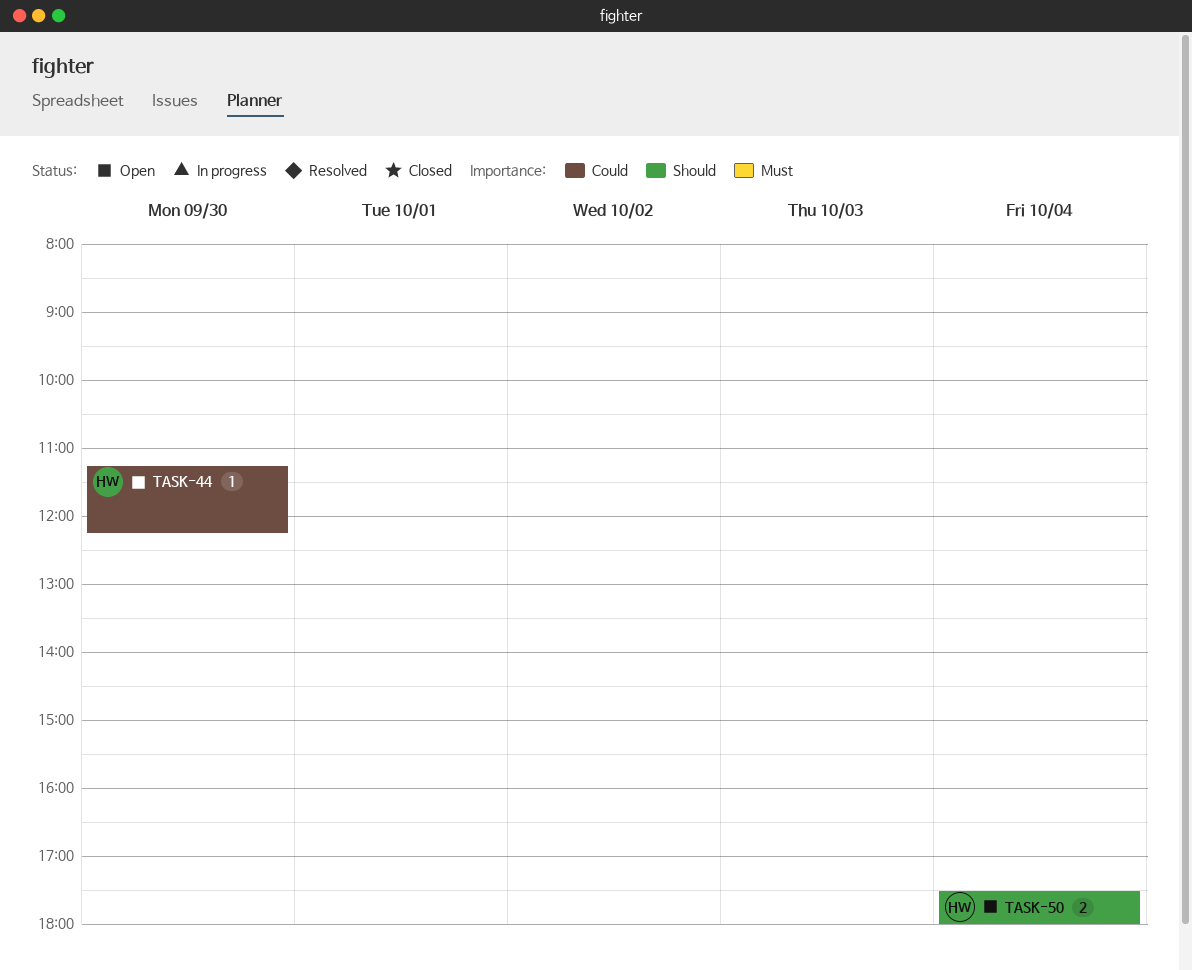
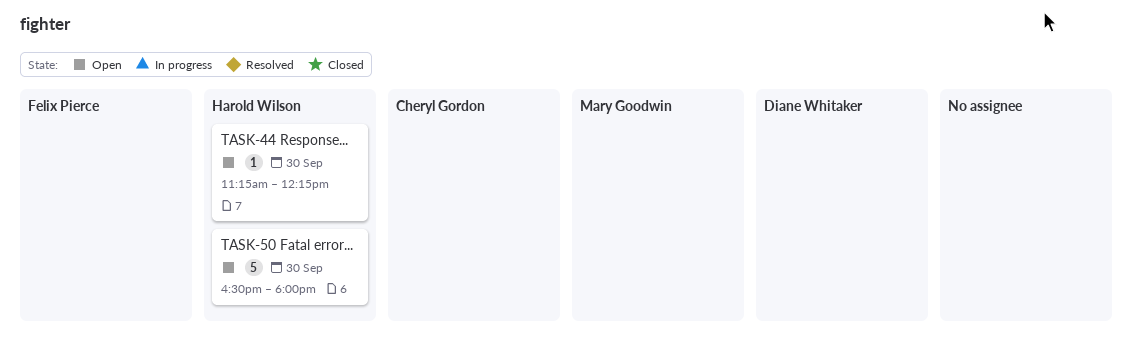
TASK-50, estimate: 2 -> 5
TASK-50, day: Oct 4 -> Sep 30
TASK-50, begins: 17:30 -> 16:30

